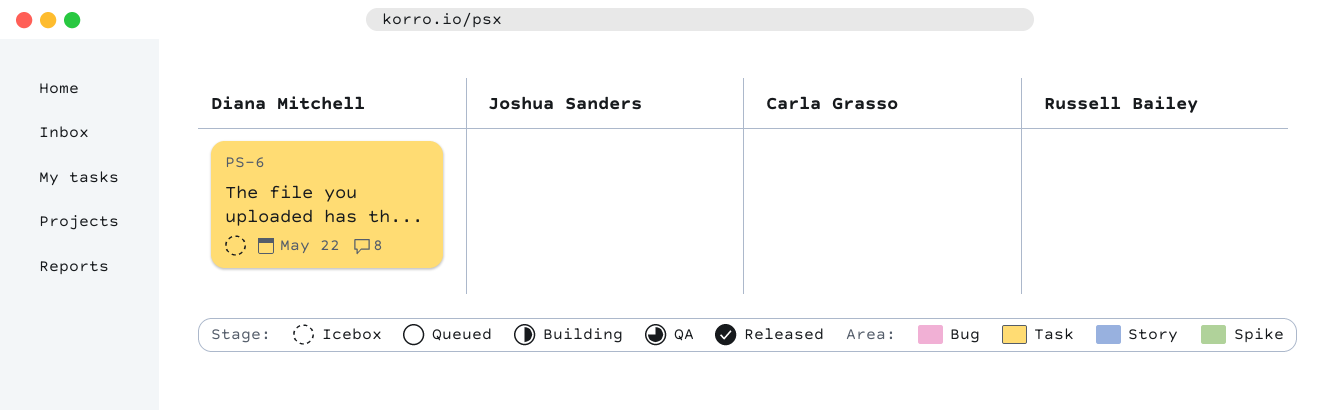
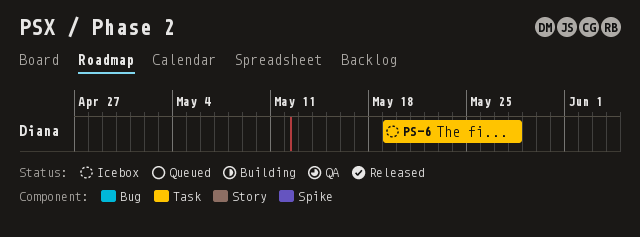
PS-6, due: May 22 -> May 28

